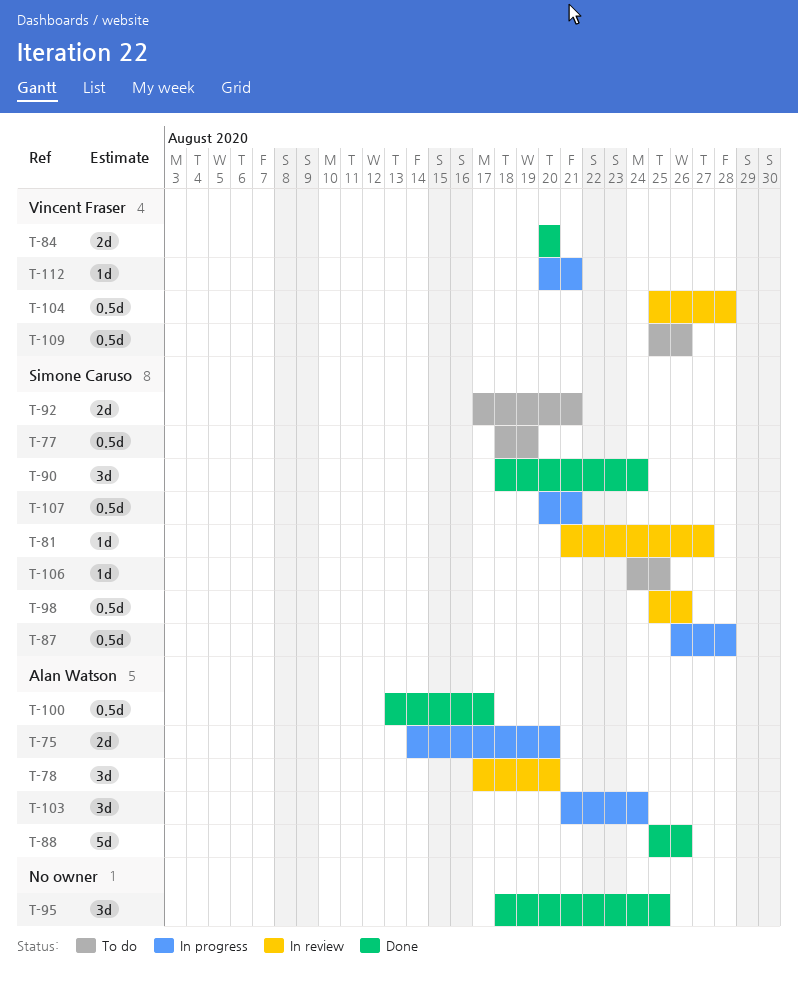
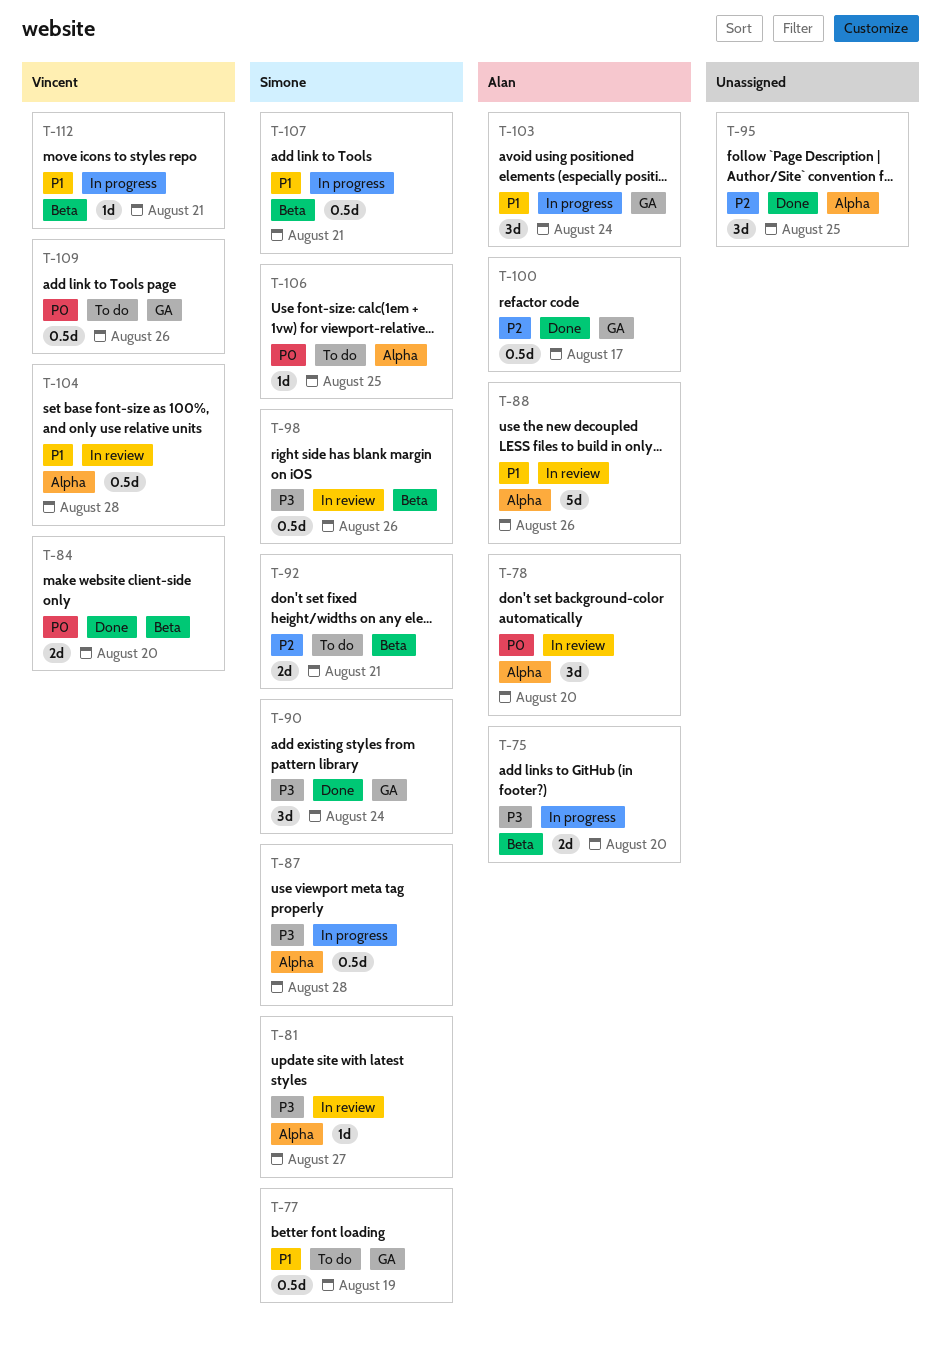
T-88, status: Done -> In review

